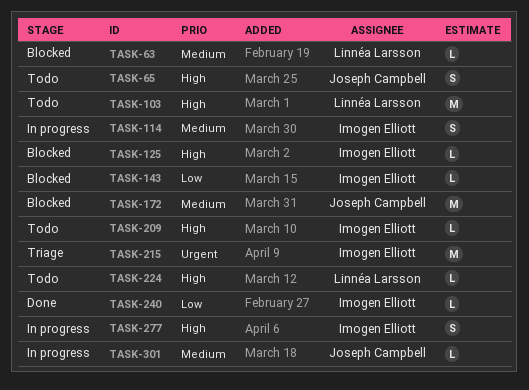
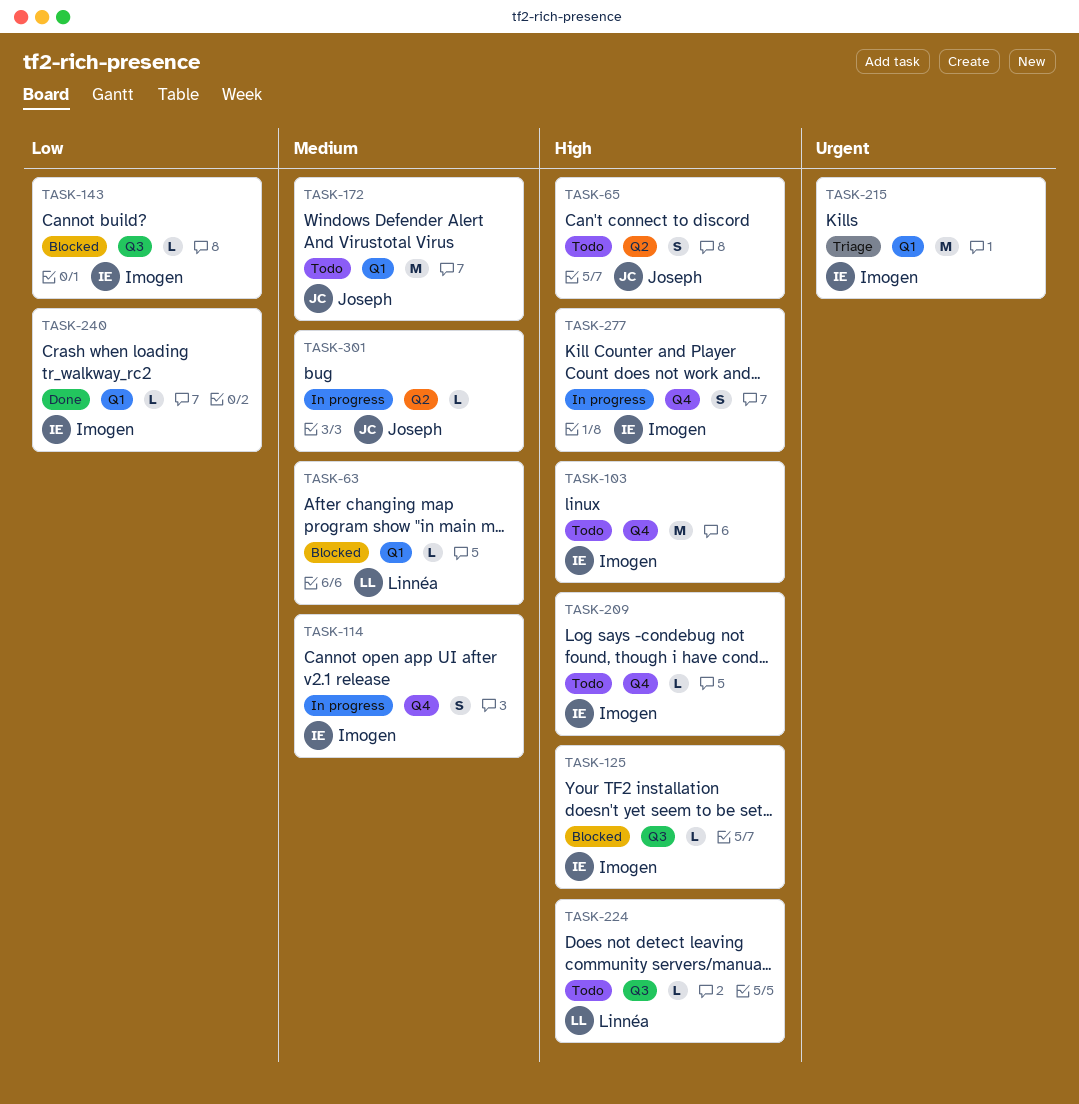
TASK-103, owner: Linnéa Larsson -> Imogen Elliott
TASK-172, status: Blocked -> Todo

